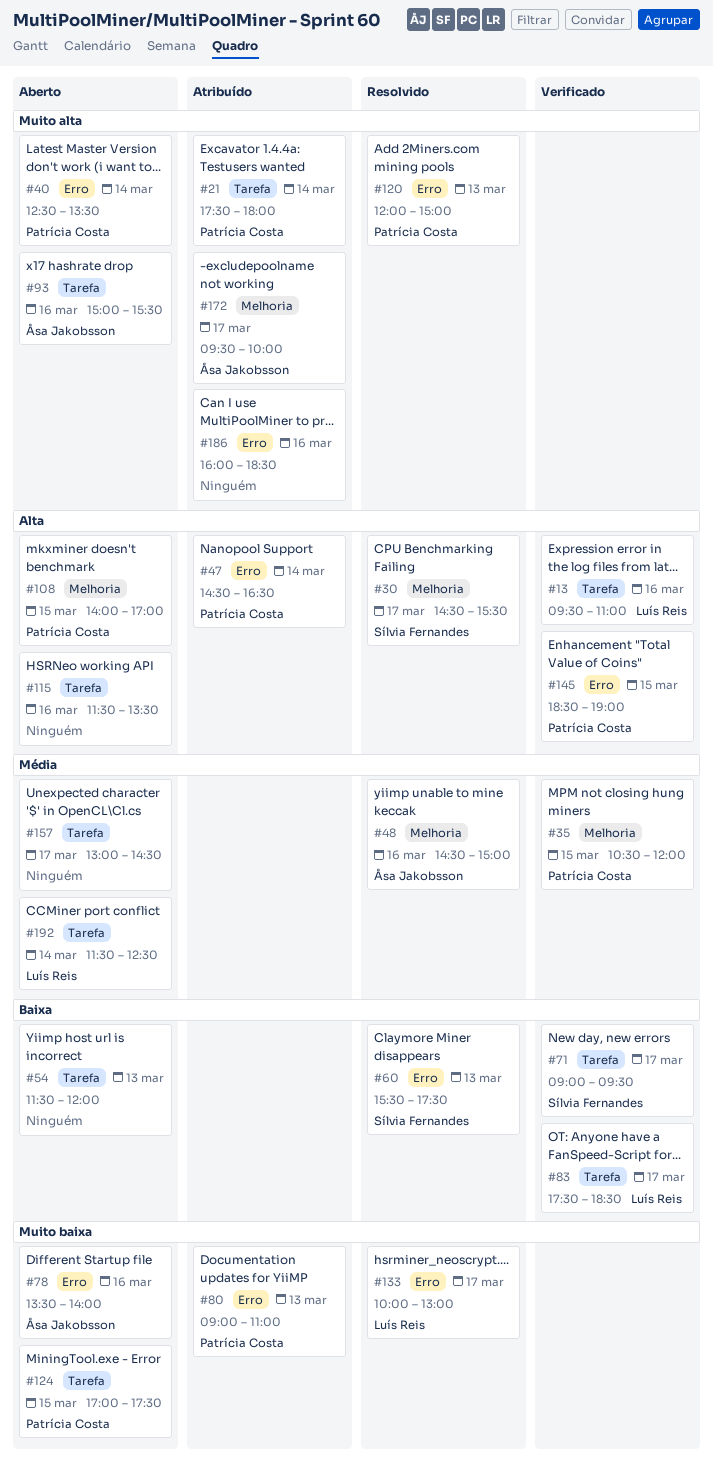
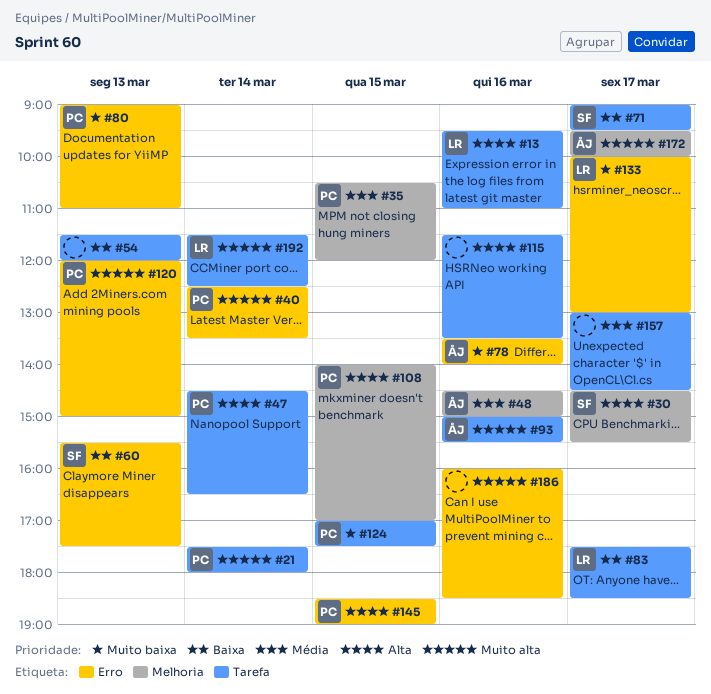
#47, label: Erro -> Tarefa
#192, priority: Média -> Muito alta

